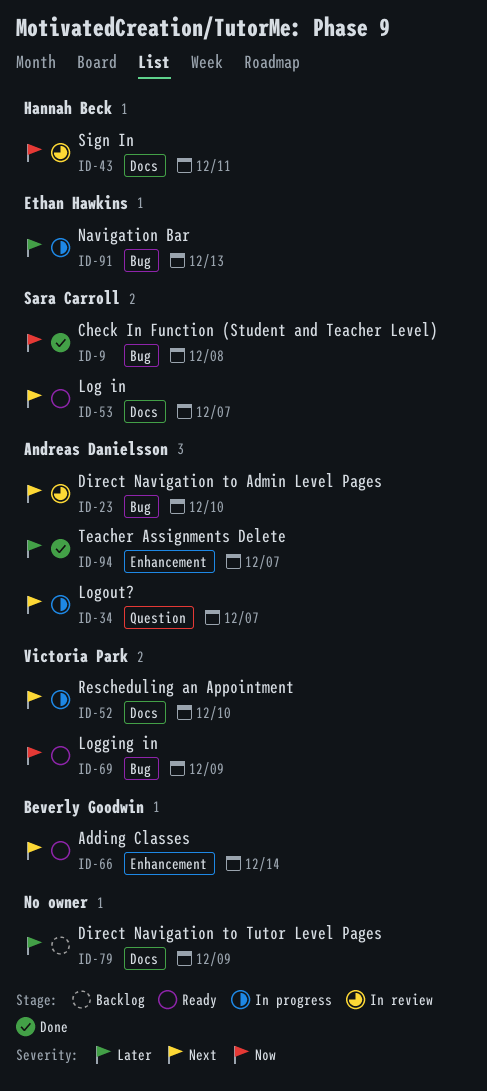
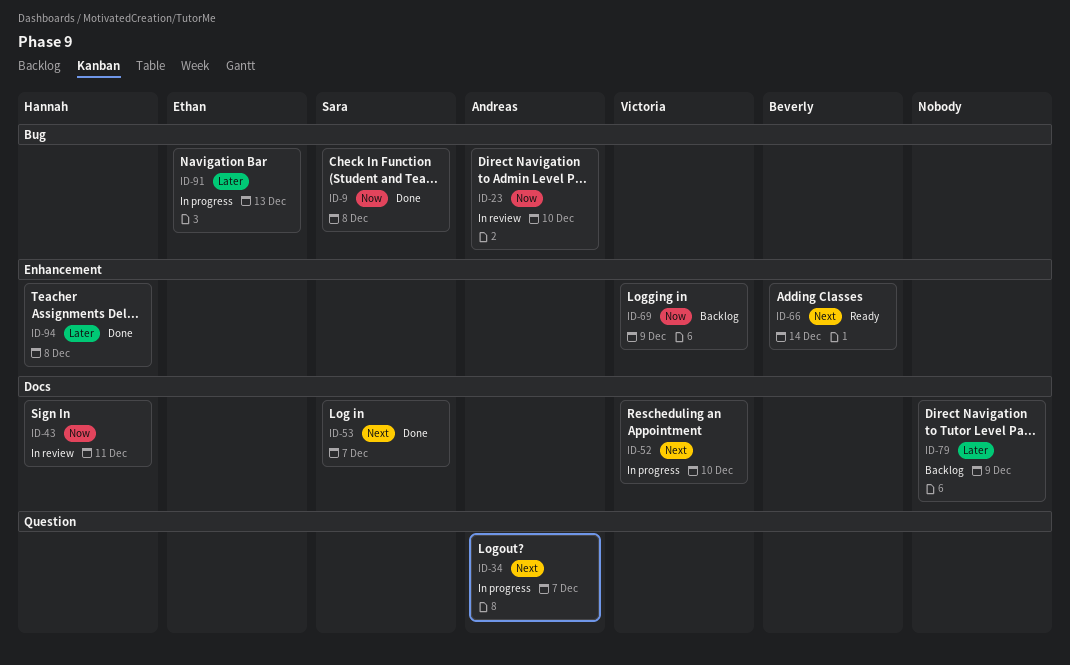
ID-23, priority: Next -> Now
ID-53, status: Ready -> Done
ID-69, status: Ready -> Backlog
ID-69, label: Bug -> Enhancement
ID-94, owner: Andreas Danielsson -> Hannah Beck
ID-94, due: Dec 7 -> Dec 8

